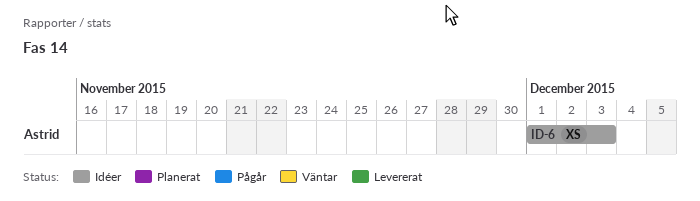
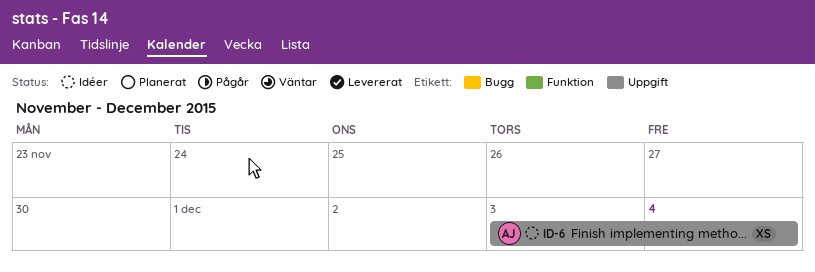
ID-6, start: Dec 1 -> Dec 3
ID-6, due: Dec 3 -> Dec 4

